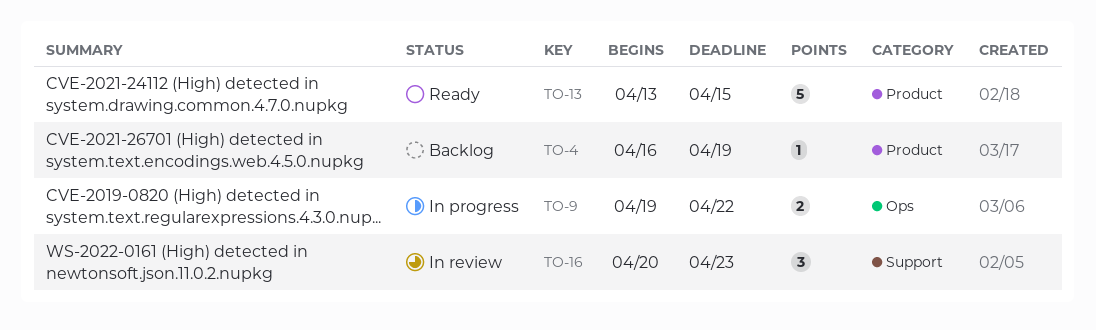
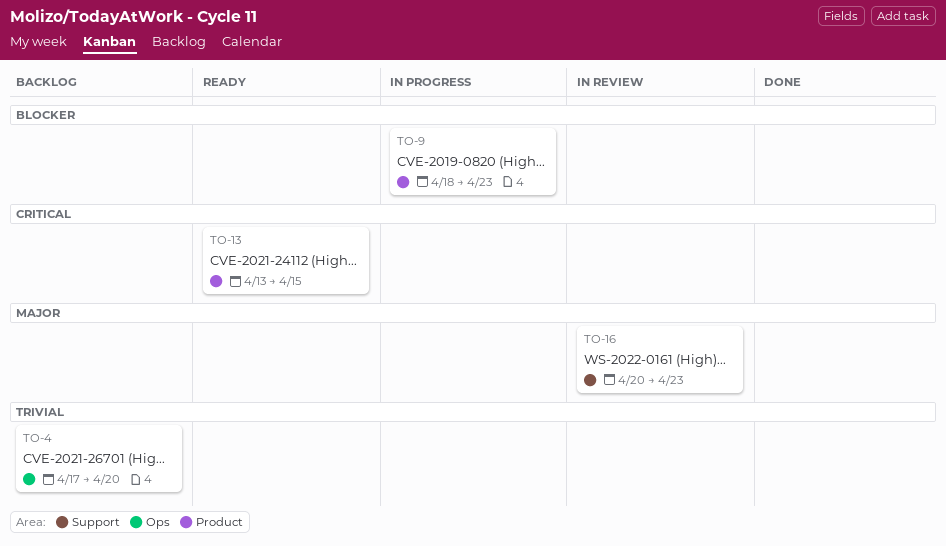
TO-4, label: Product -> Ops
TO-4, start: Apr 16 -> Apr 17
TO-4, due: Apr 19 -> Apr 20
TO-9, label: Ops -> Product
TO-9, start: Apr 19 -> Apr 18
TO-9, due: Apr 22 -> Apr 23

